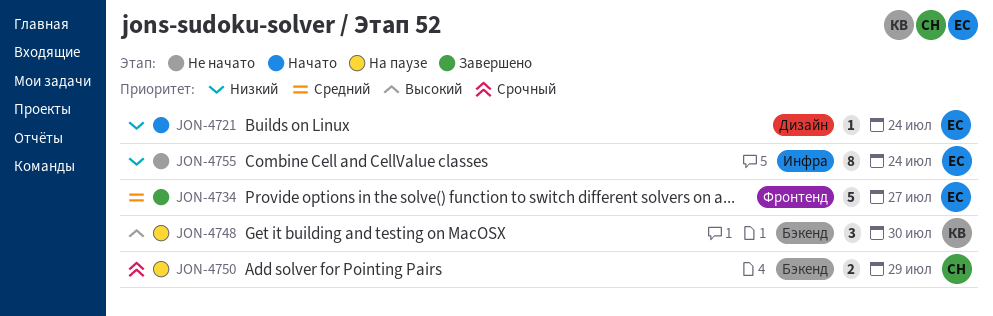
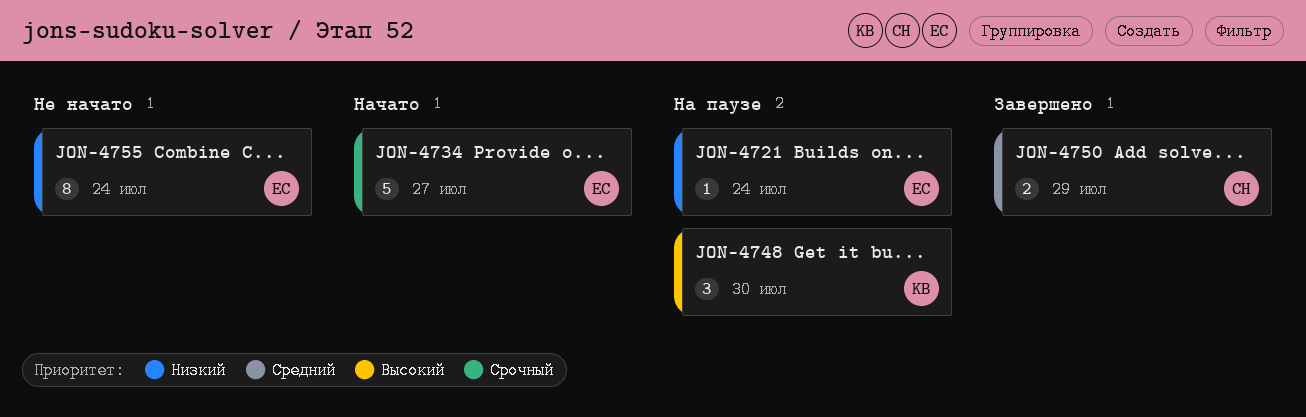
JON-4721, status: Начато -> На паузе
JON-4734, status: Завершено -> Начато
JON-4734, priority: Средний -> Срочный
JON-4750, status: На паузе -> Завершено
JON-4750, priority: Срочный -> Средний

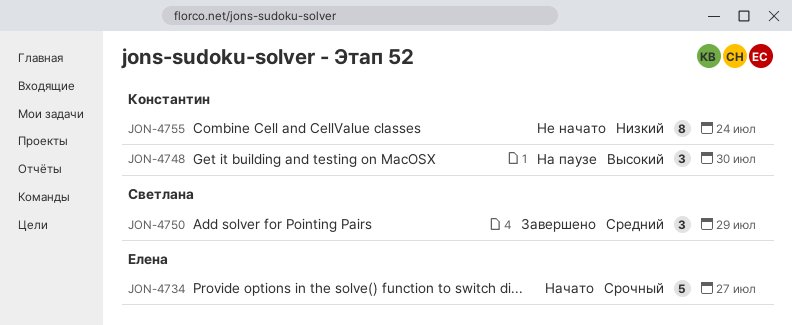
JON-4721: present -> none
JON-4750, estimate: 2 -> 3
JON-4755, owner: Елена -> Константин

